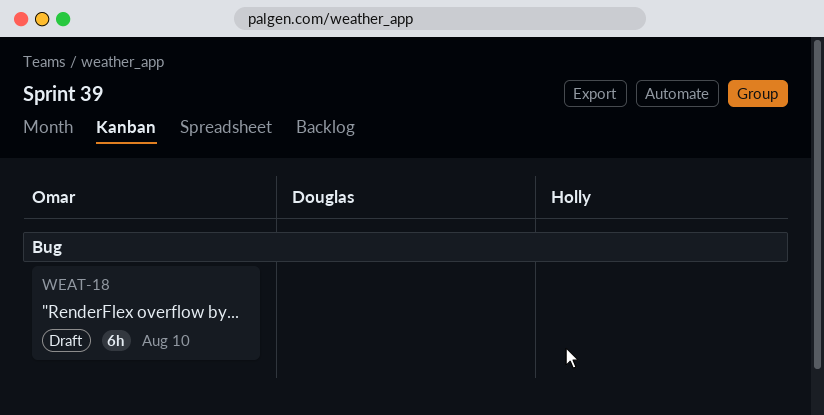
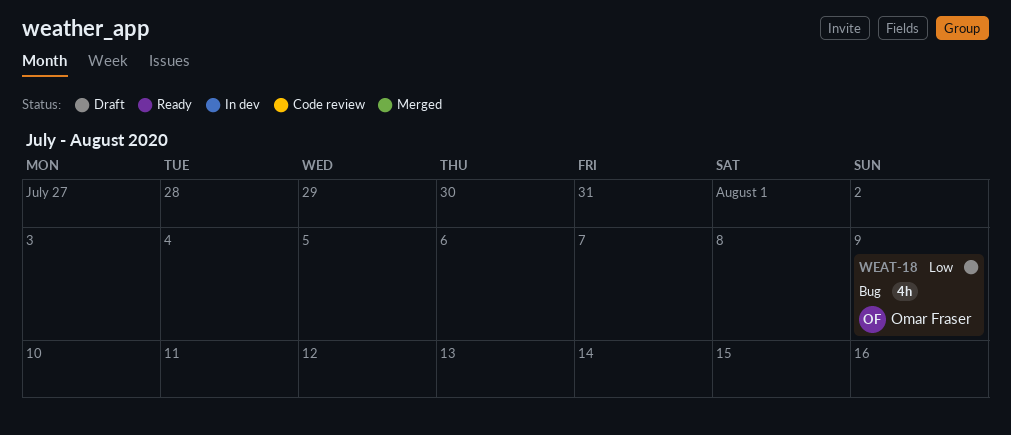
WEAT-18, estimate: 6h -> 4h
WEAT-18, due: Aug 10 -> Aug 9

